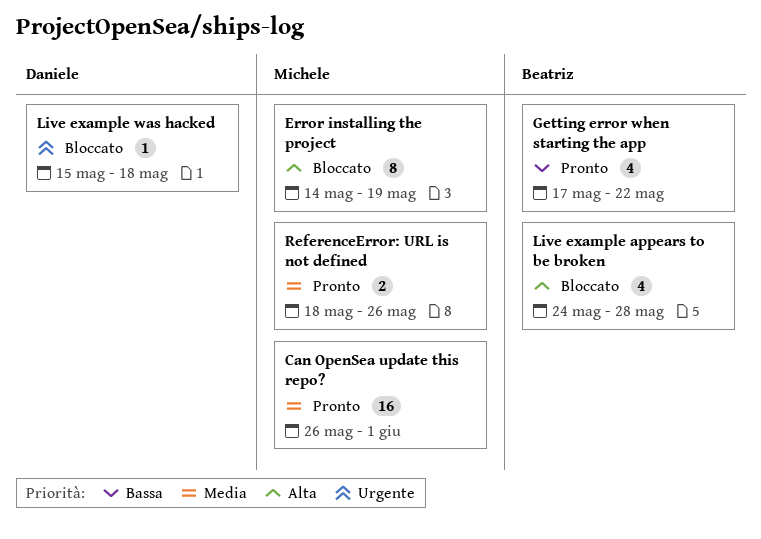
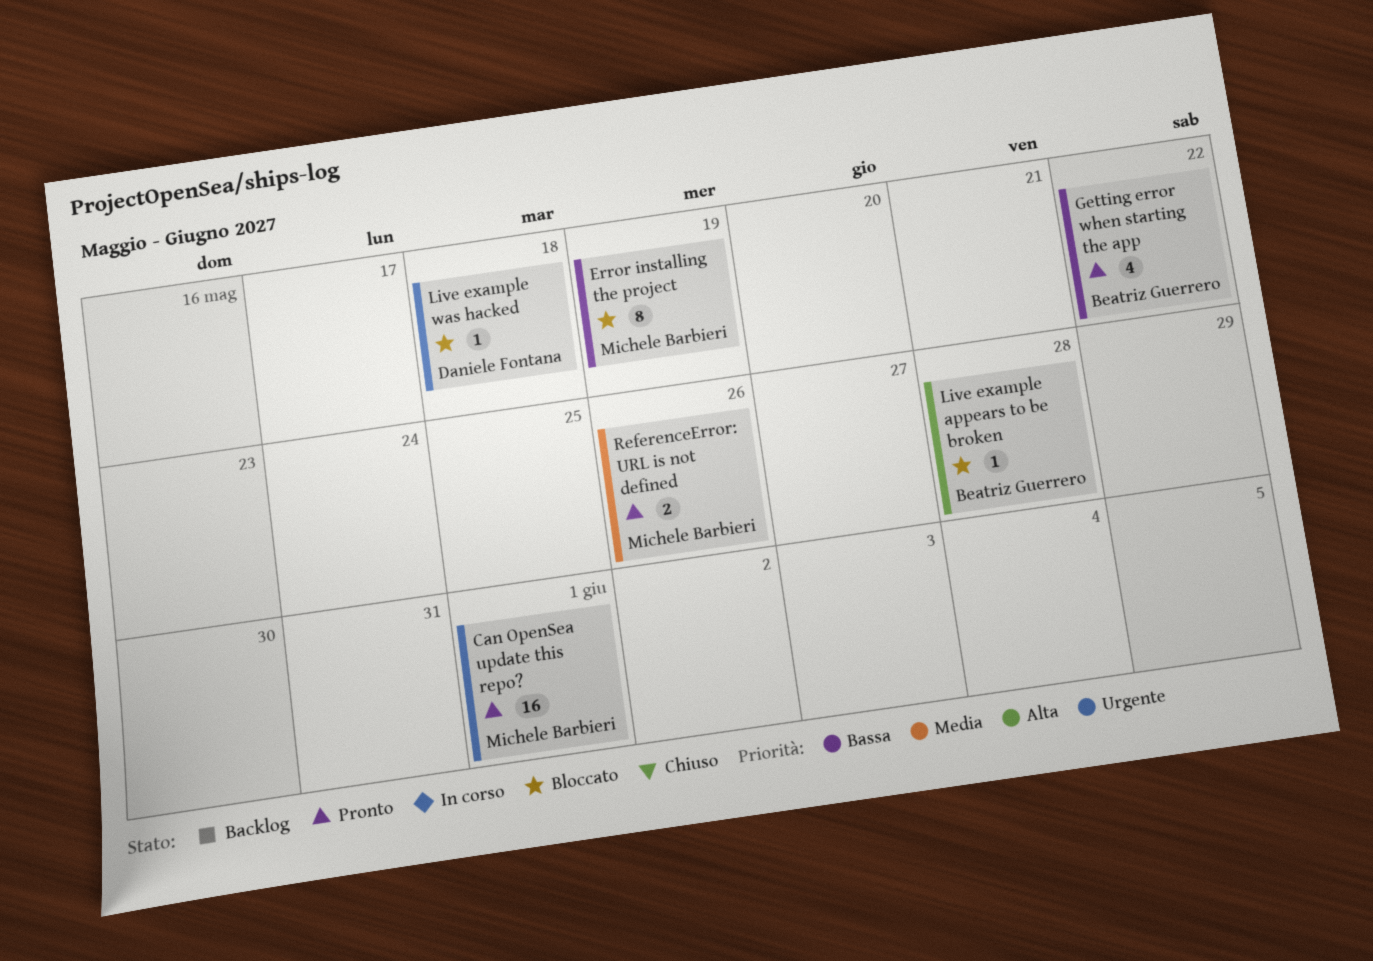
Can OpenSea update this repo?, priority: Media -> Urgente
Error installing the project, priority: Alta -> Bassa
Live example appears to be broken, estimate: 4 -> 1

